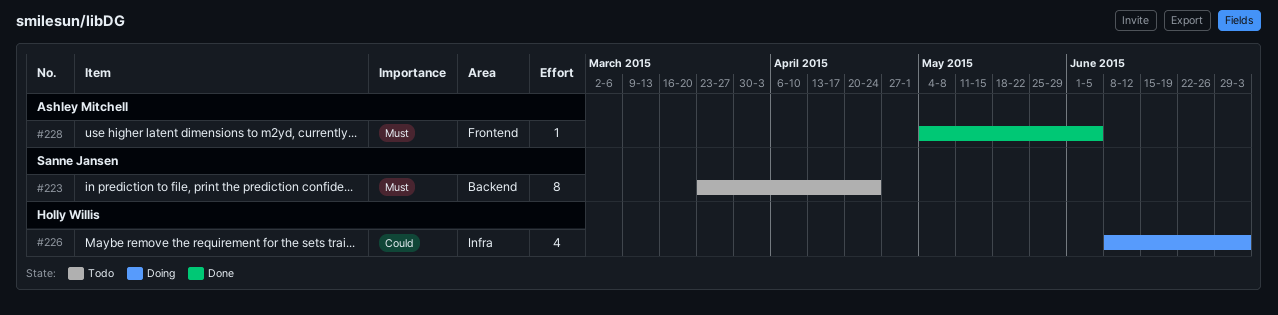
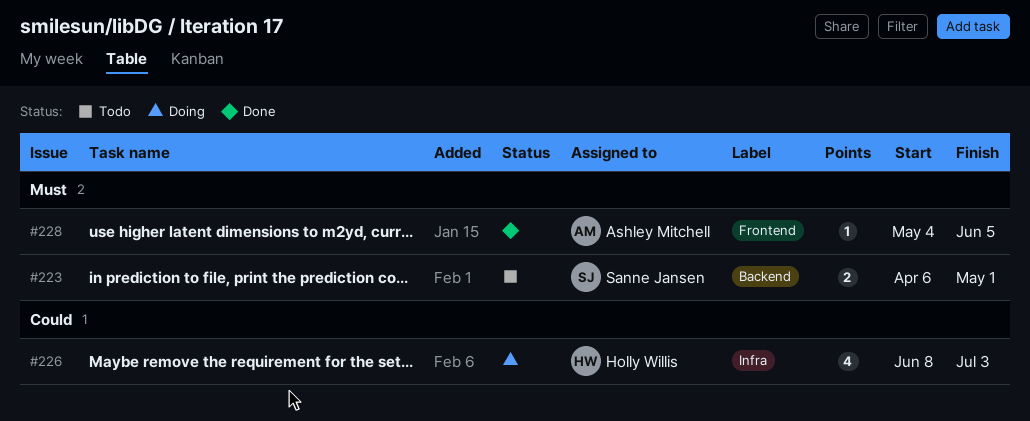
#223, estimate: 8 -> 2
#223, start: Mar 23 -> Apr 6
#223, due: Apr 24 -> May 1

